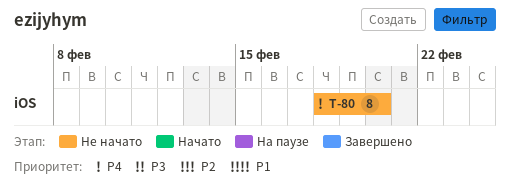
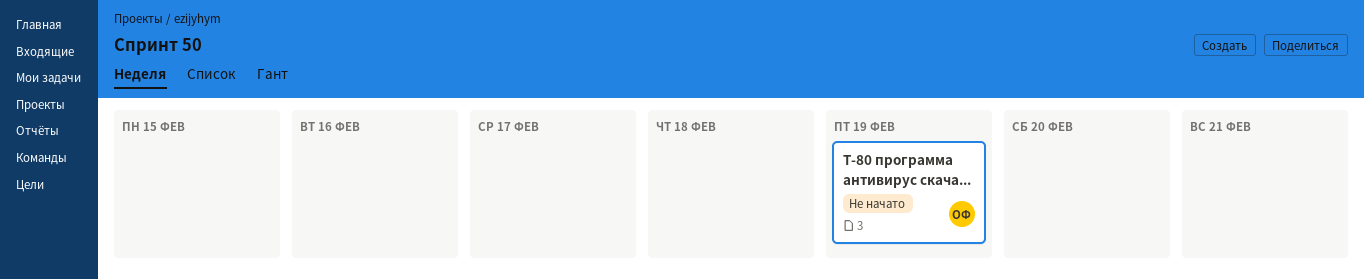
T-80, due: Feb 20 -> Feb 19

